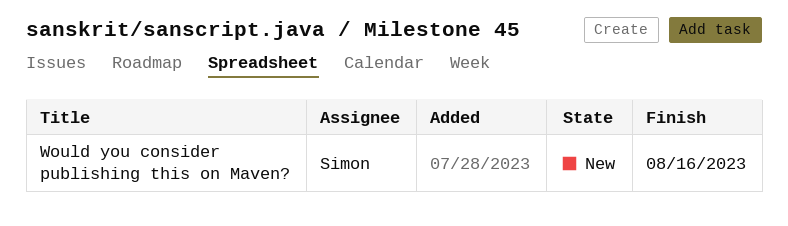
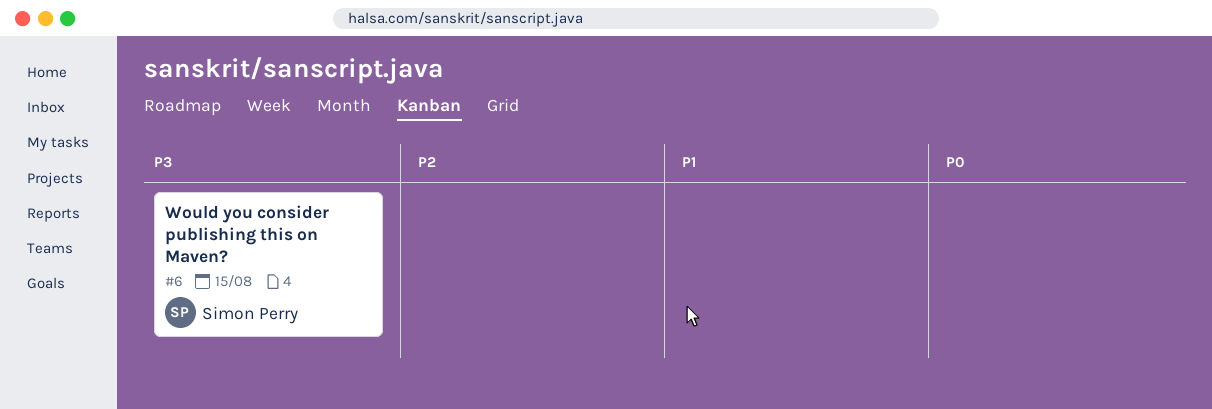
Would you consider publishing this on Maven?, due: Aug 16 -> Aug 15

